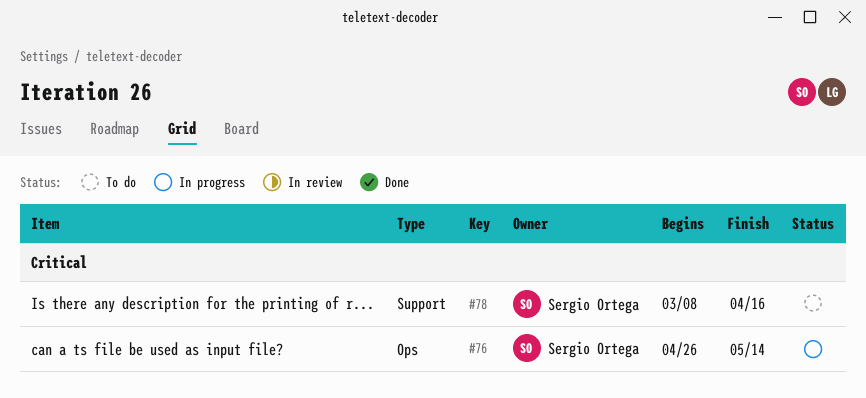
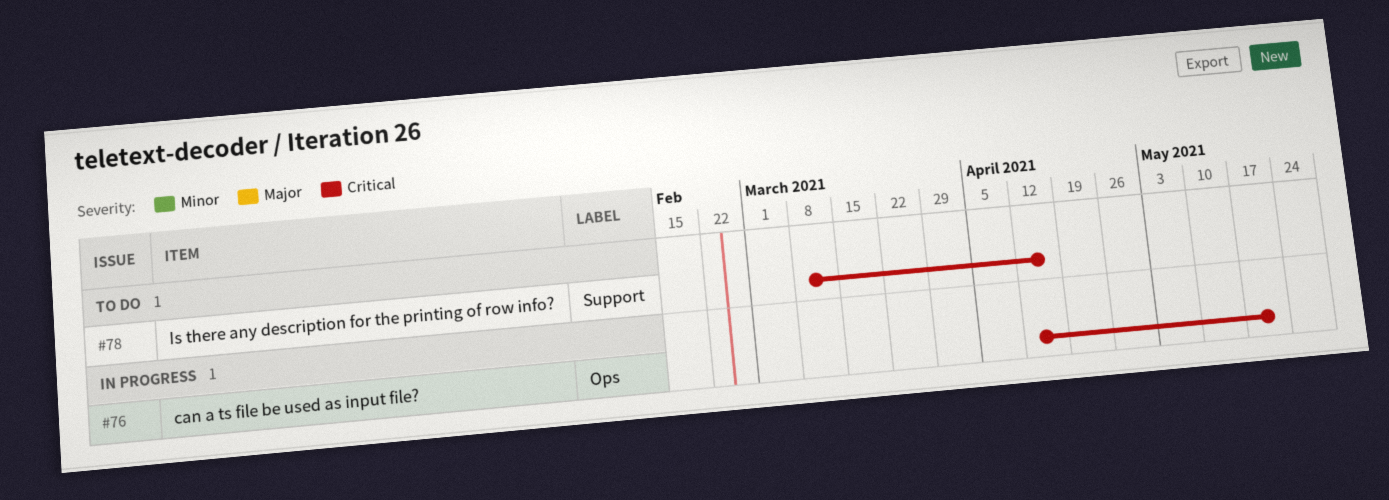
#76, start: Apr 26 -> Apr 12
#76, due: May 14 -> May 21

